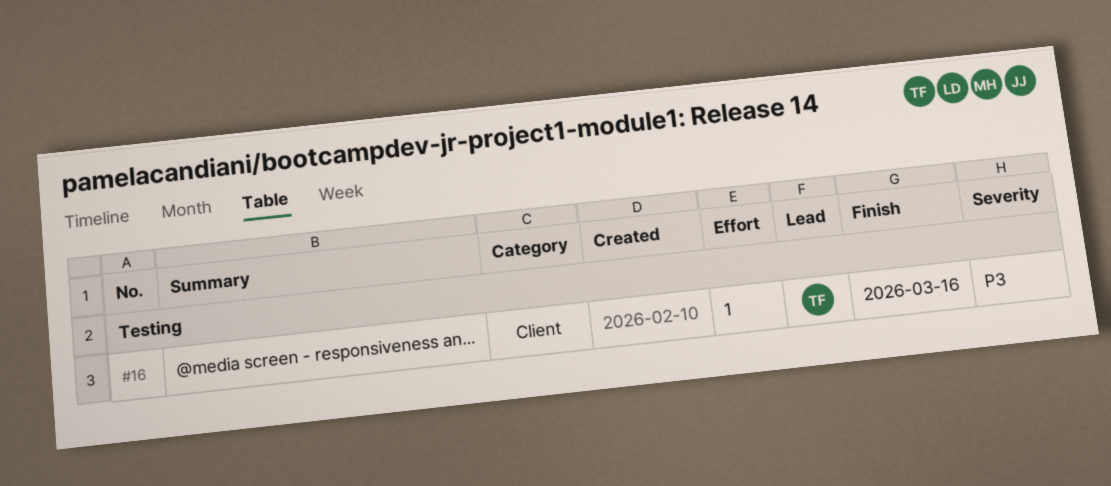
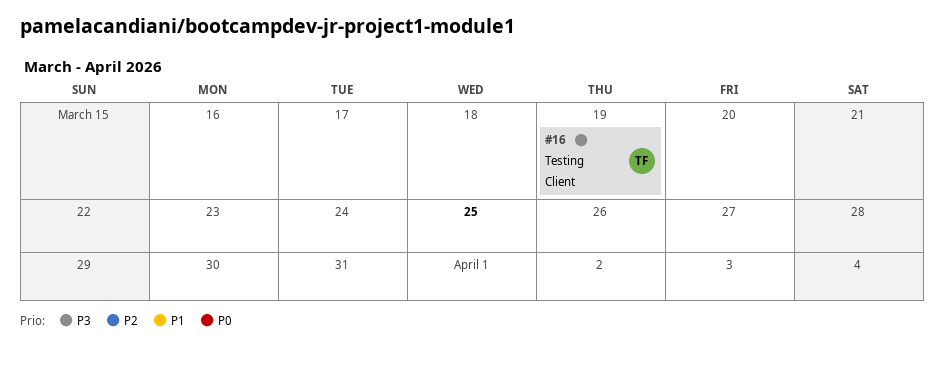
#16, due: Mar 16 -> Mar 19

